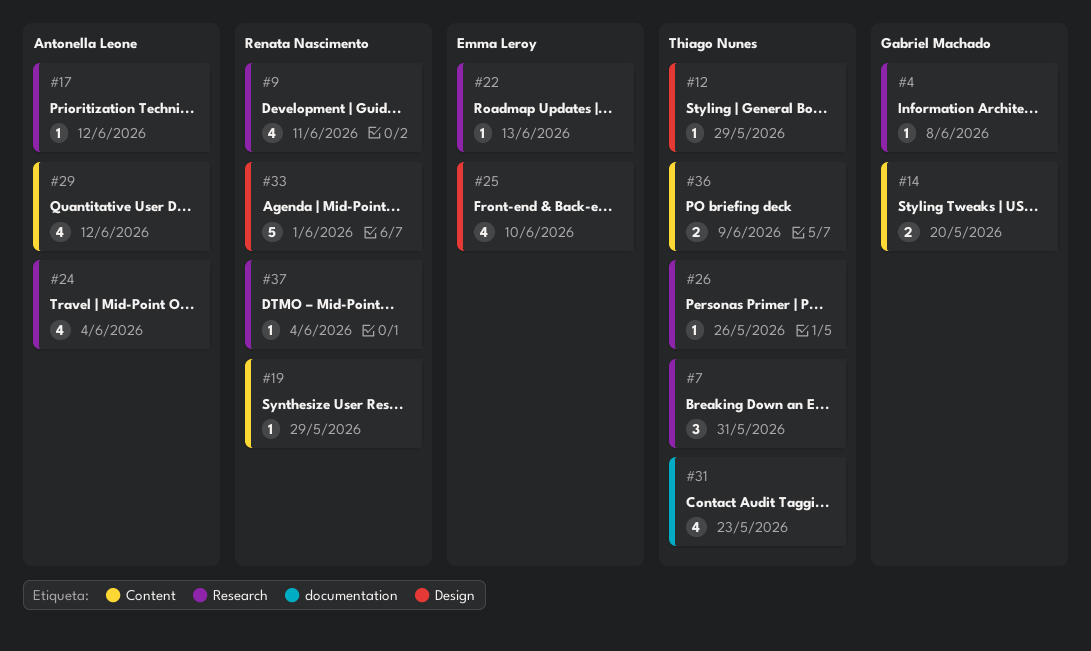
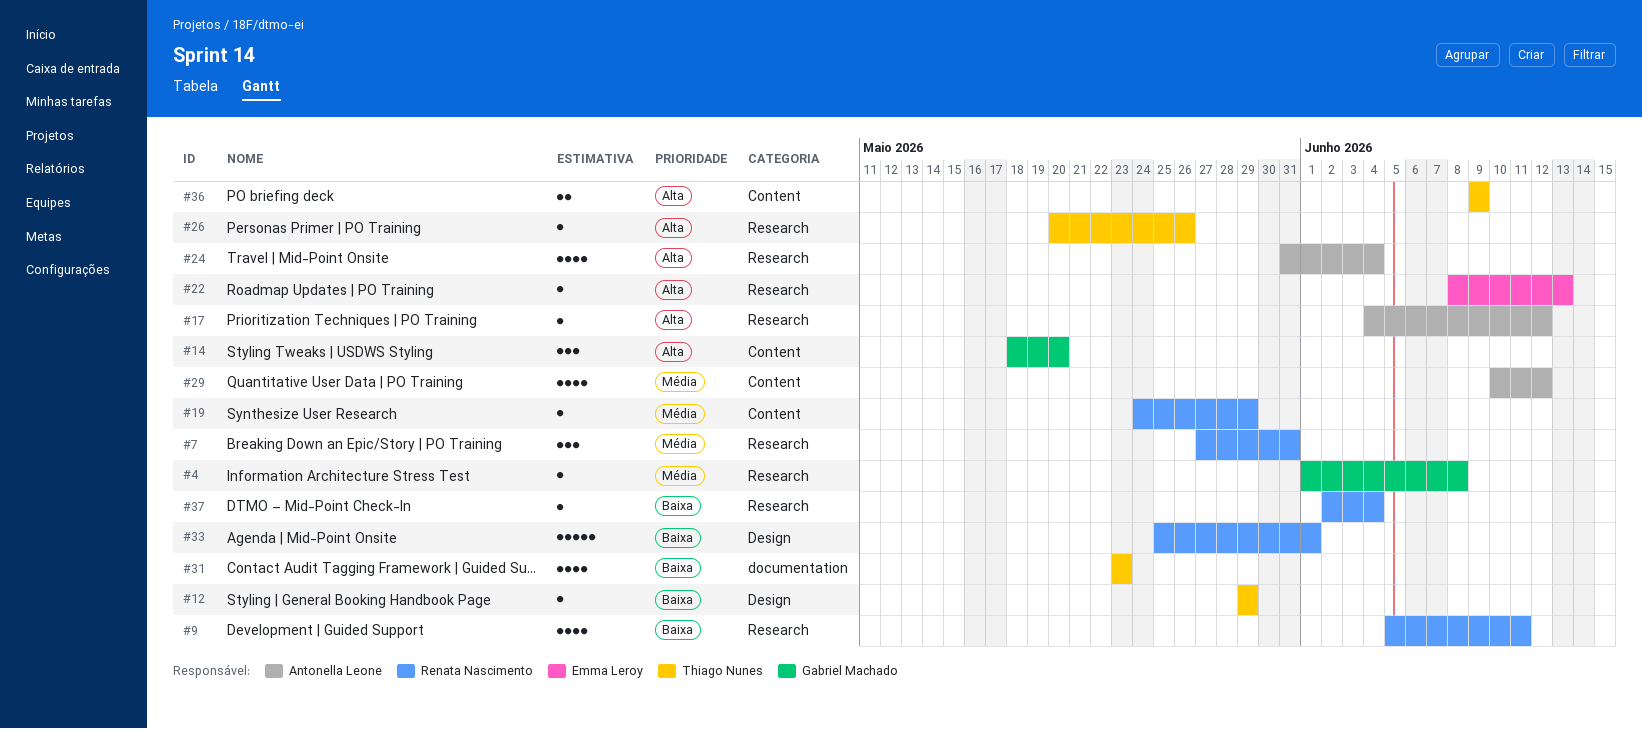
#7, owner: Thiago Nunes -> Renata Nascimento
#14, estimate: 2 -> 3
#25: present -> none

